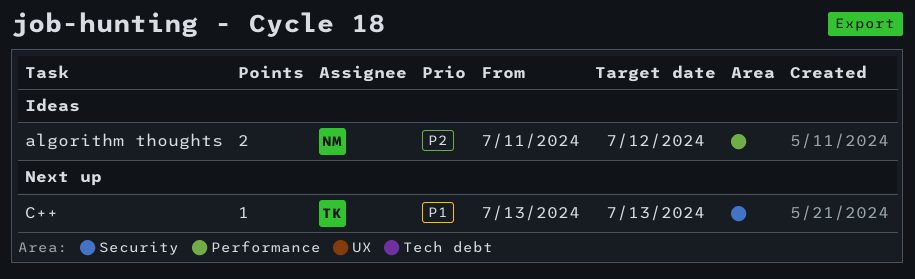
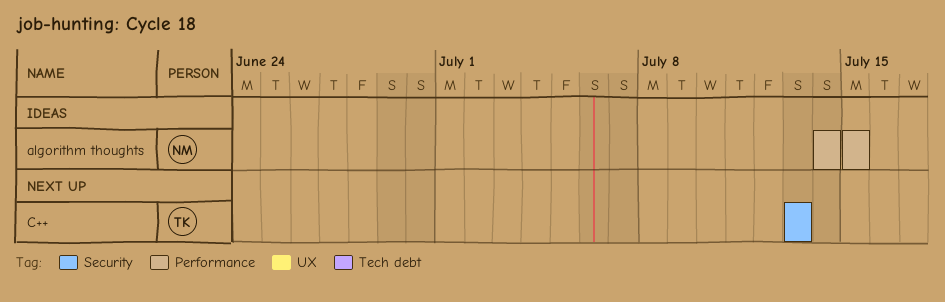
algorithm thoughts, start: Jul 11 -> Jul 14
algorithm thoughts, due: Jul 12 -> Jul 15

